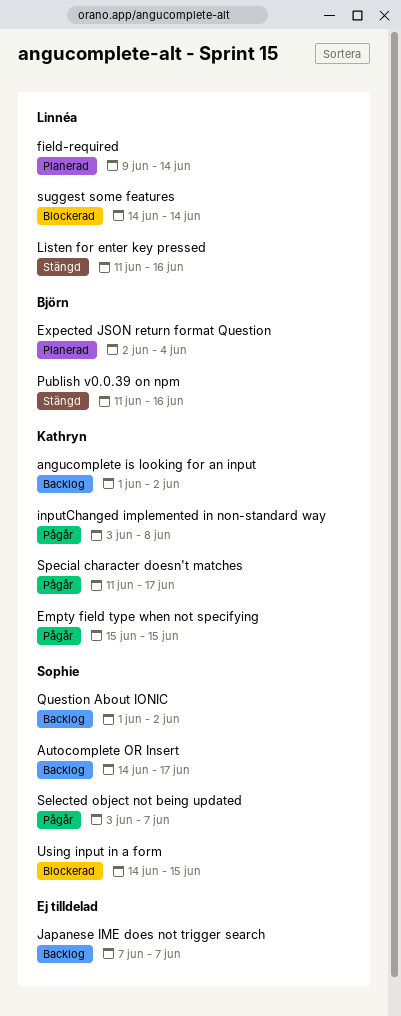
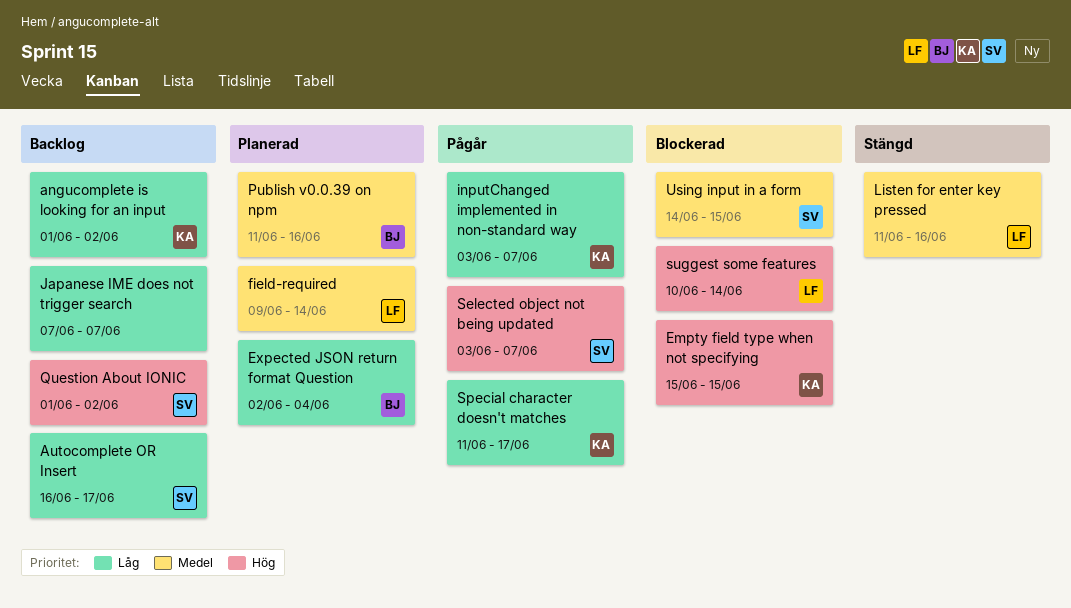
Autocomplete OR Insert, start: Jun 14 -> Jun 16
Empty field type when not specifying, status: Pågår -> Blockerad
inputChanged implemented in non-standard way, due: Jun 8 -> Jun 7
Publish v0.0.39 on npm, status: Stängd -> Planerad
suggest some features, start: Jun 14 -> Jun 10

